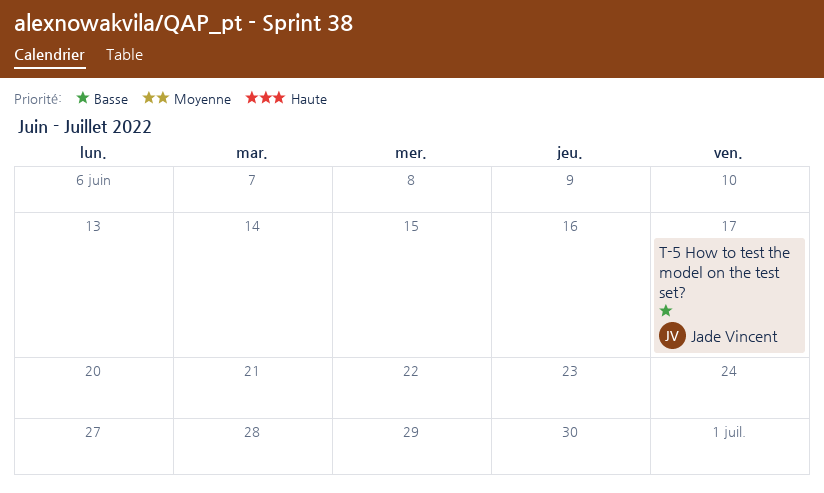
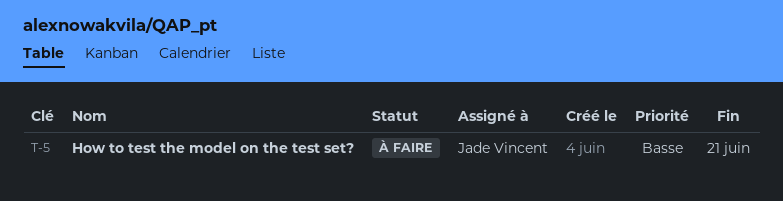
T-5, due: Jun 17 -> Jun 21

